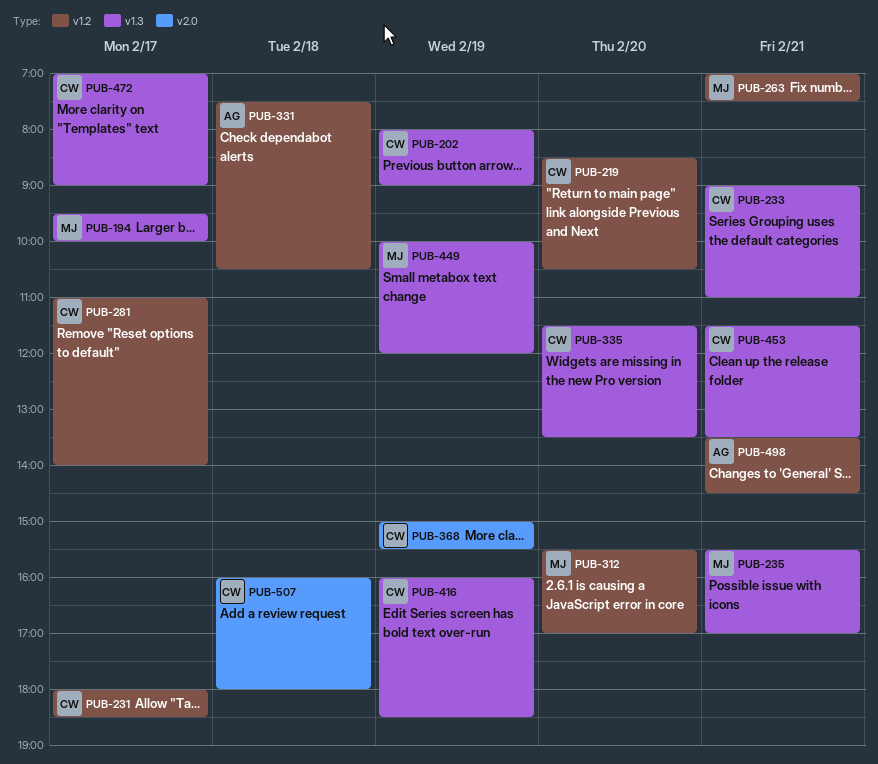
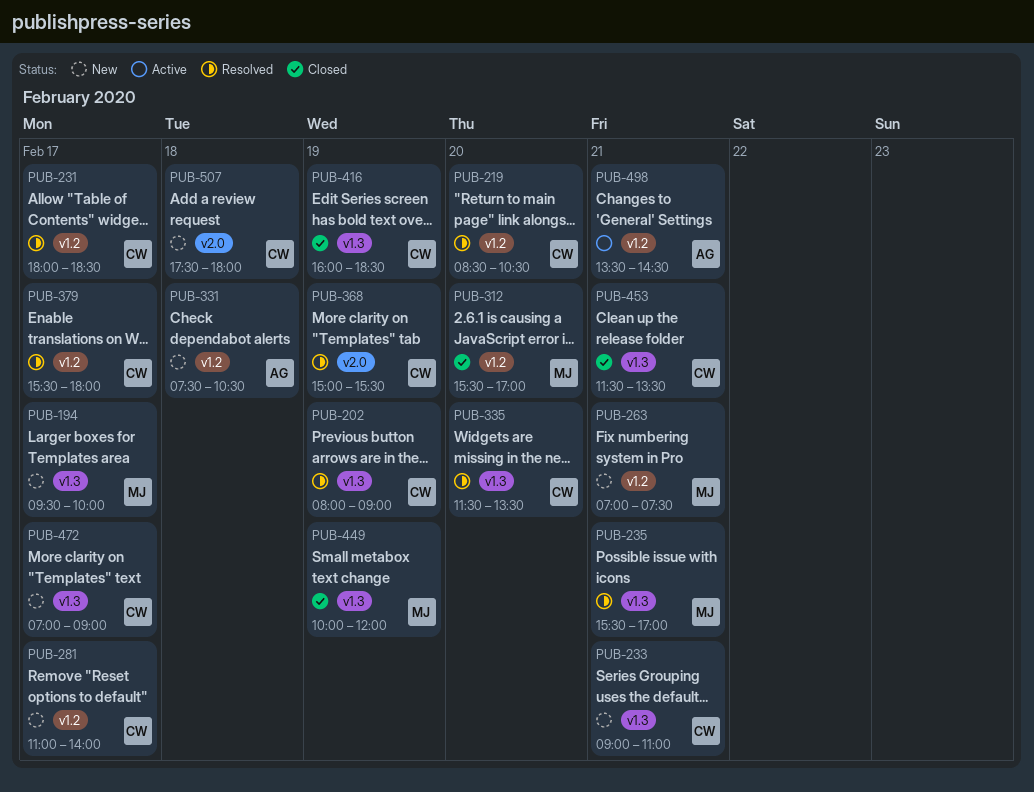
PUB-379: none -> present
PUB-507, begins: 16:00 -> 17:30

